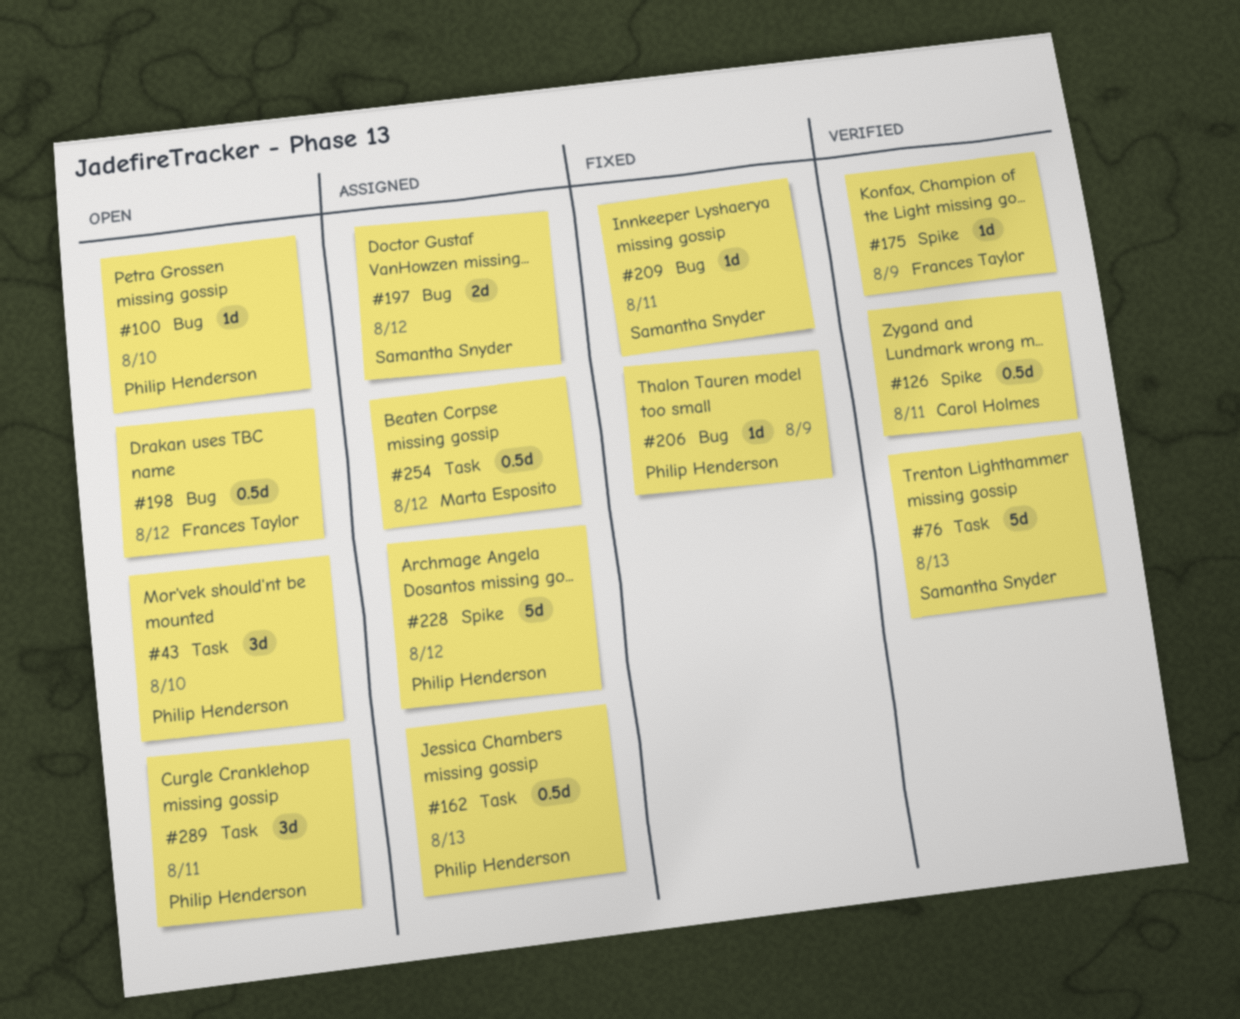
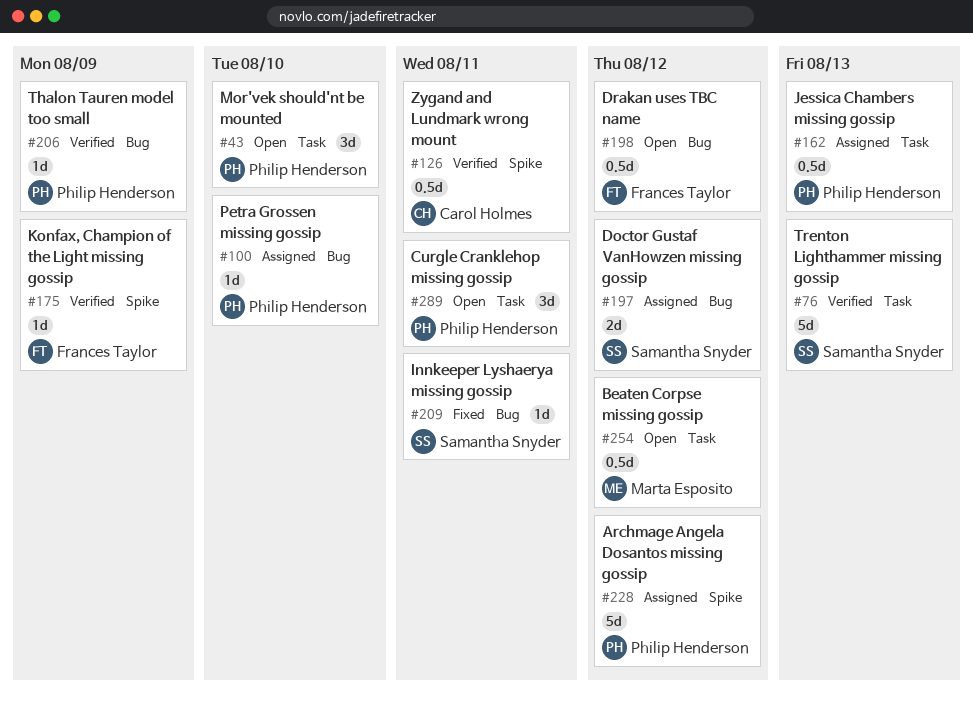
#100, status: Open -> Assigned
#206, status: Fixed -> Verified
#254, status: Assigned -> Open

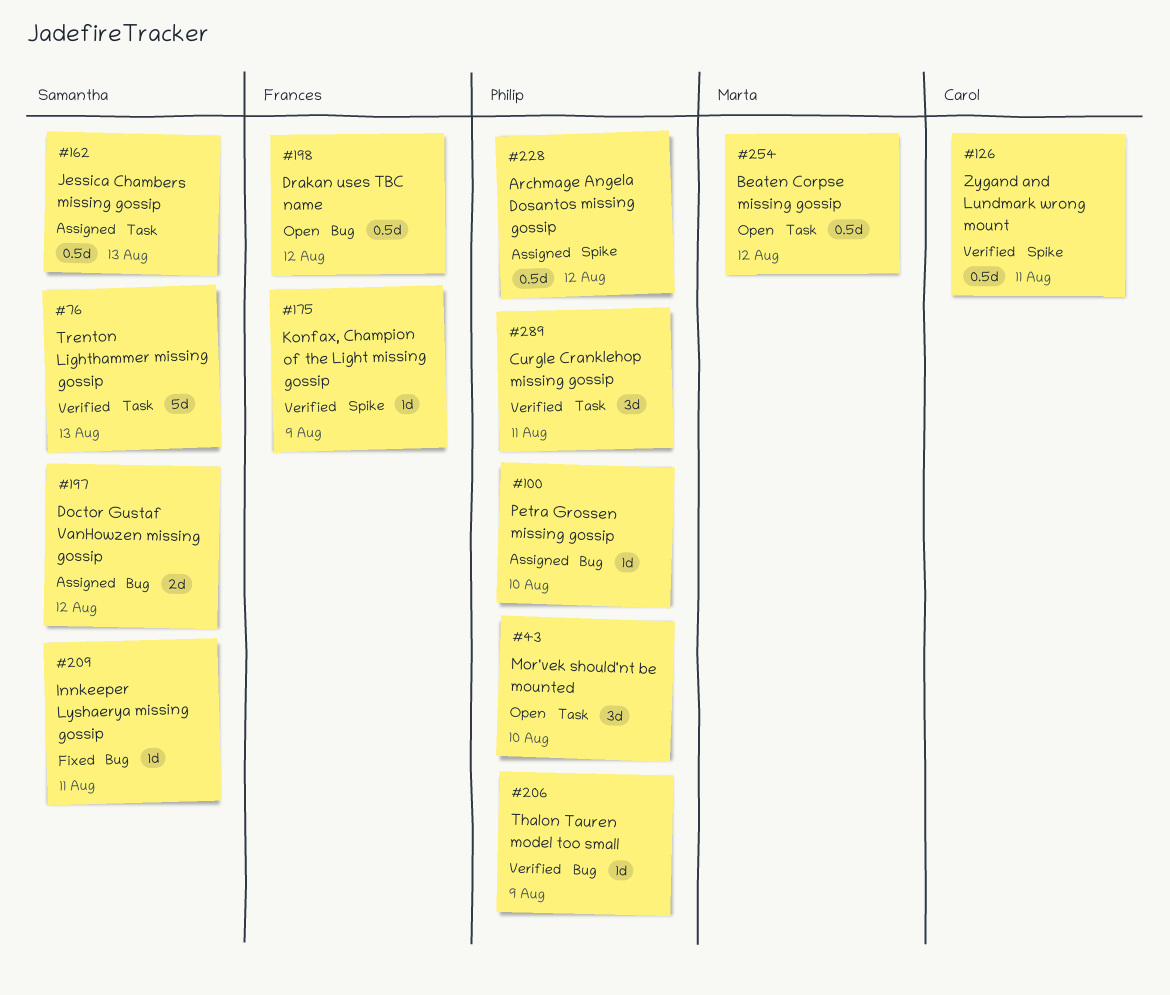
#162, owner: Philip Henderson -> Samantha Snyder
#228, estimate: 5d -> 0.5d
#289, status: Open -> Verified

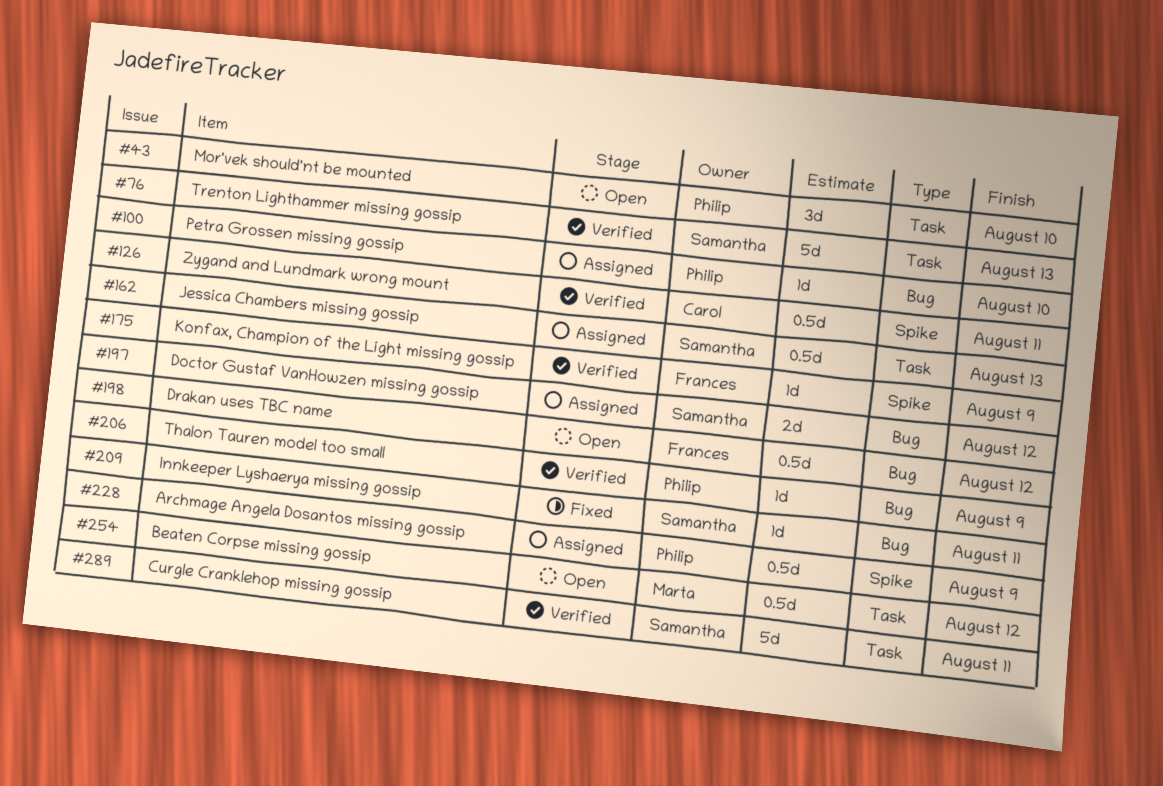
#228, due: Aug 12 -> Aug 9
#289, owner: Philip -> Samantha
#289, estimate: 3d -> 5d

